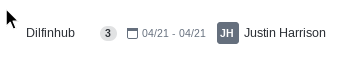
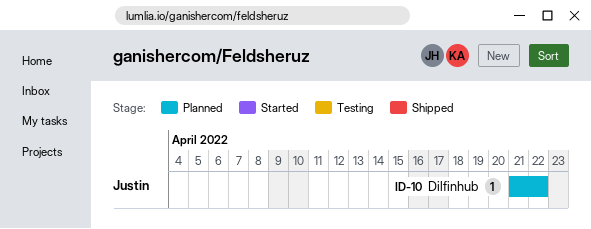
Dilfinhub, estimate: 3 -> 1
Dilfinhub, due: Apr 21 -> Apr 22

